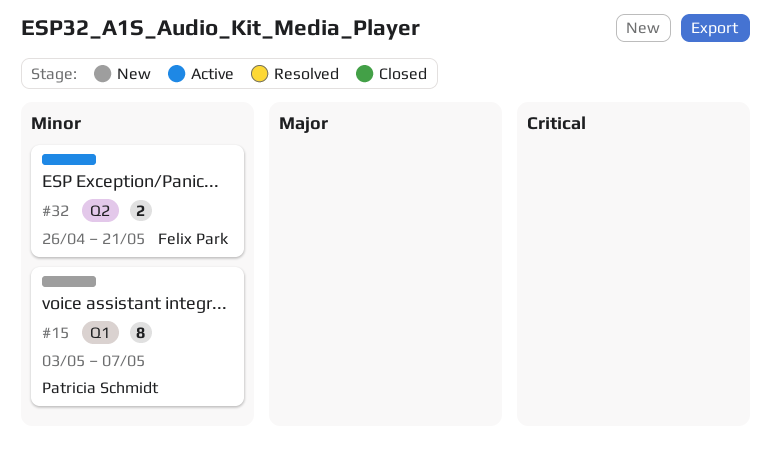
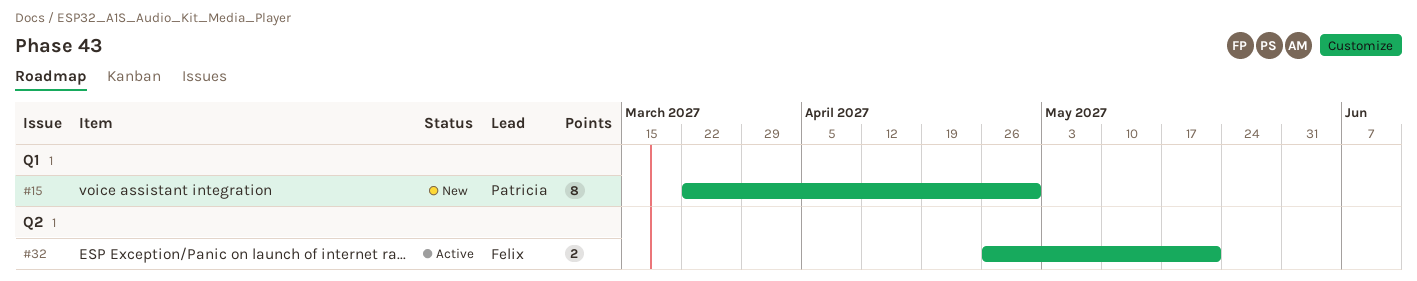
#15, start: May 3 -> Mar 22
#15, due: May 7 -> Apr 30

